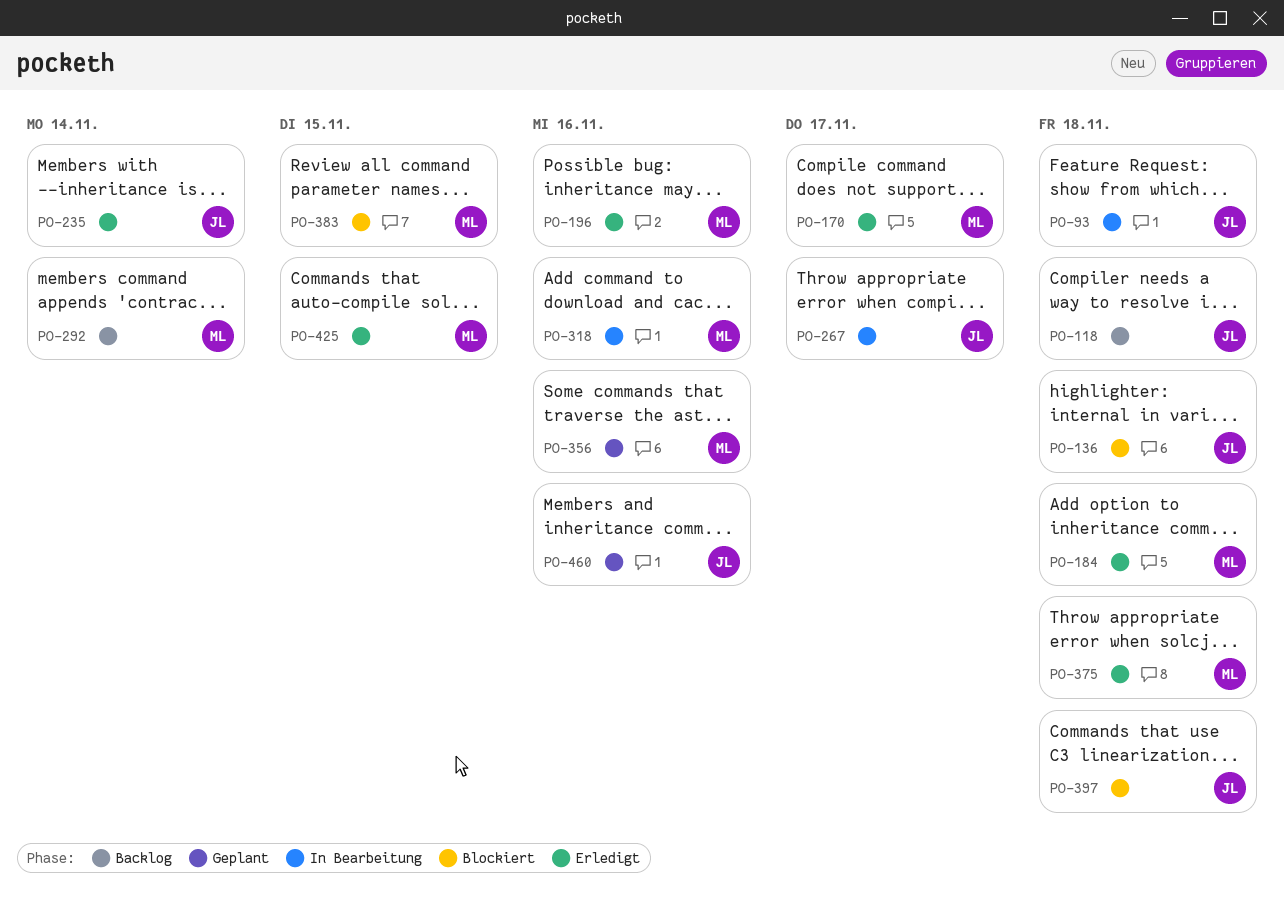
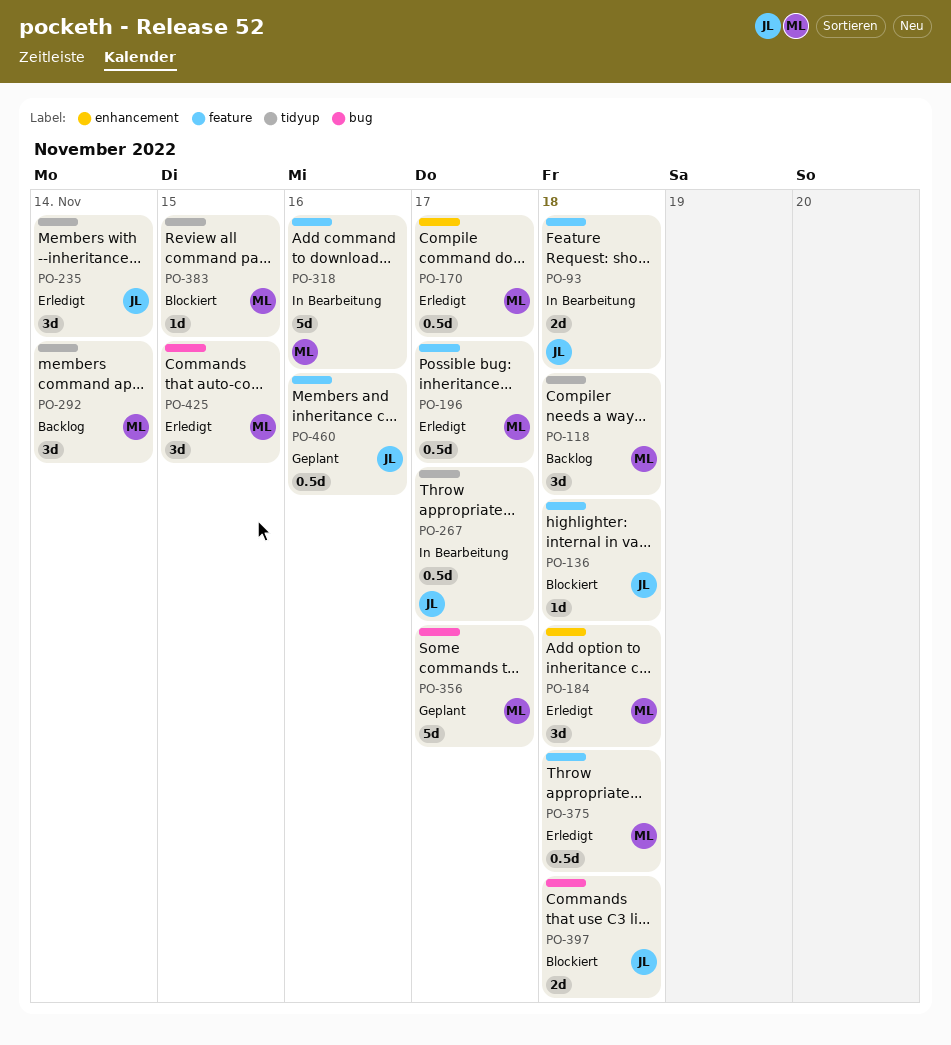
PO-118, owner: JL -> ML
PO-196, due: Nov 16 -> Nov 17
PO-356, due: Nov 16 -> Nov 17

